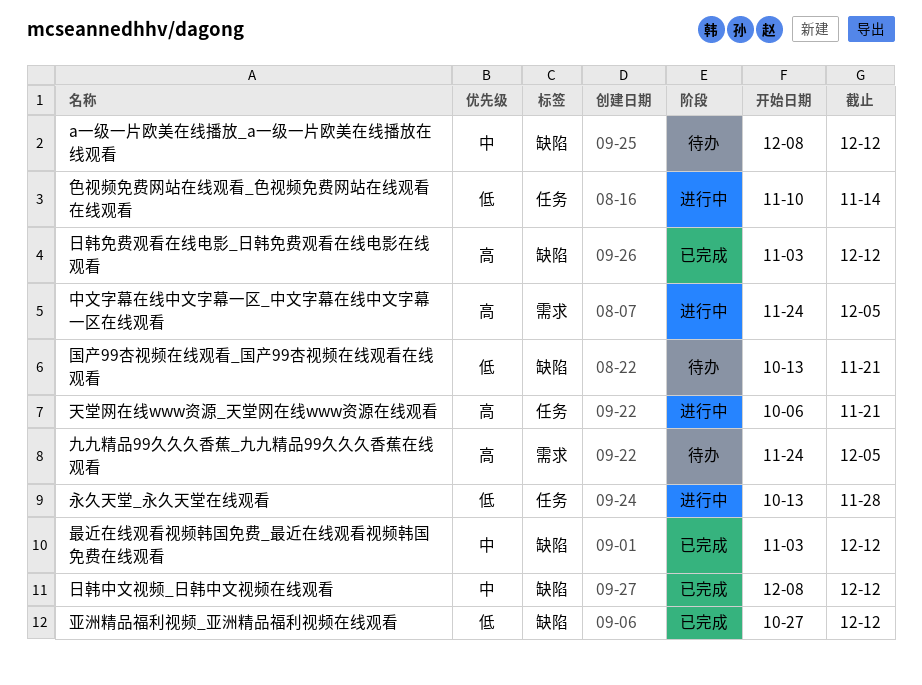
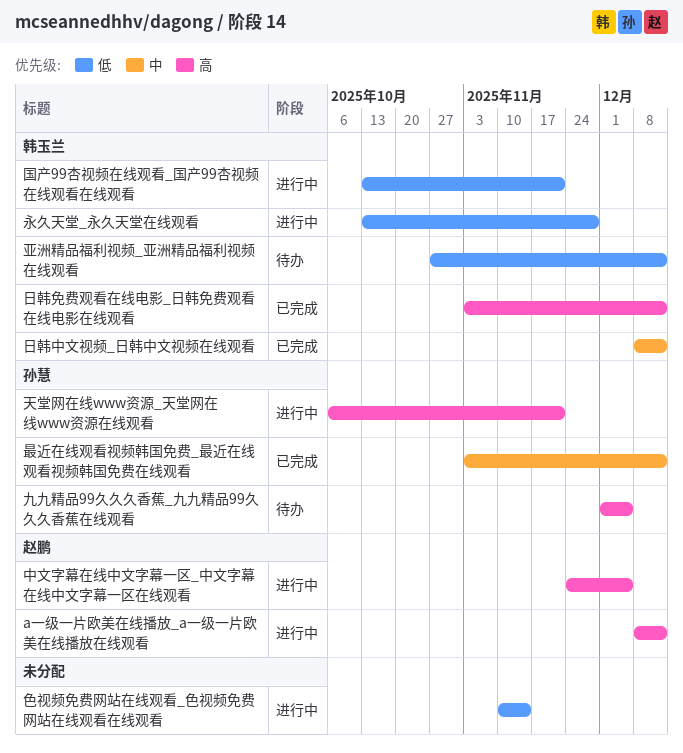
a一级一片欧美在线播放_a一级一片欧美在线播放在线观看, status: 待办 -> 进行中
a一级一片欧美在线播放_a一级一片欧美在线播放在线观看, priority: 中 -> 高
九九精品99久久久香蕉_九九精品99久久久香蕉在线观看, start: Nov 24 -> Dec 1
亚洲精品福利视频_亚洲精品福利视频在线观看, status: 已完成 -> 待办
国产99杏视频在线观看_国产99杏视频在线观看在线观看, status: 待办 -> 进行中

